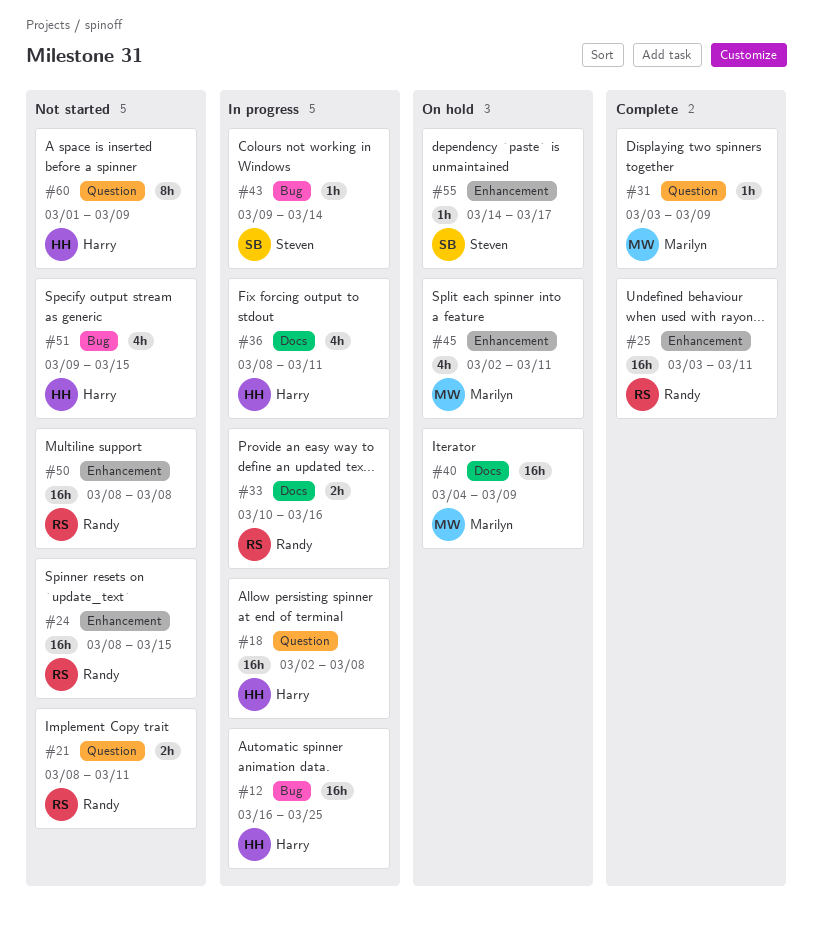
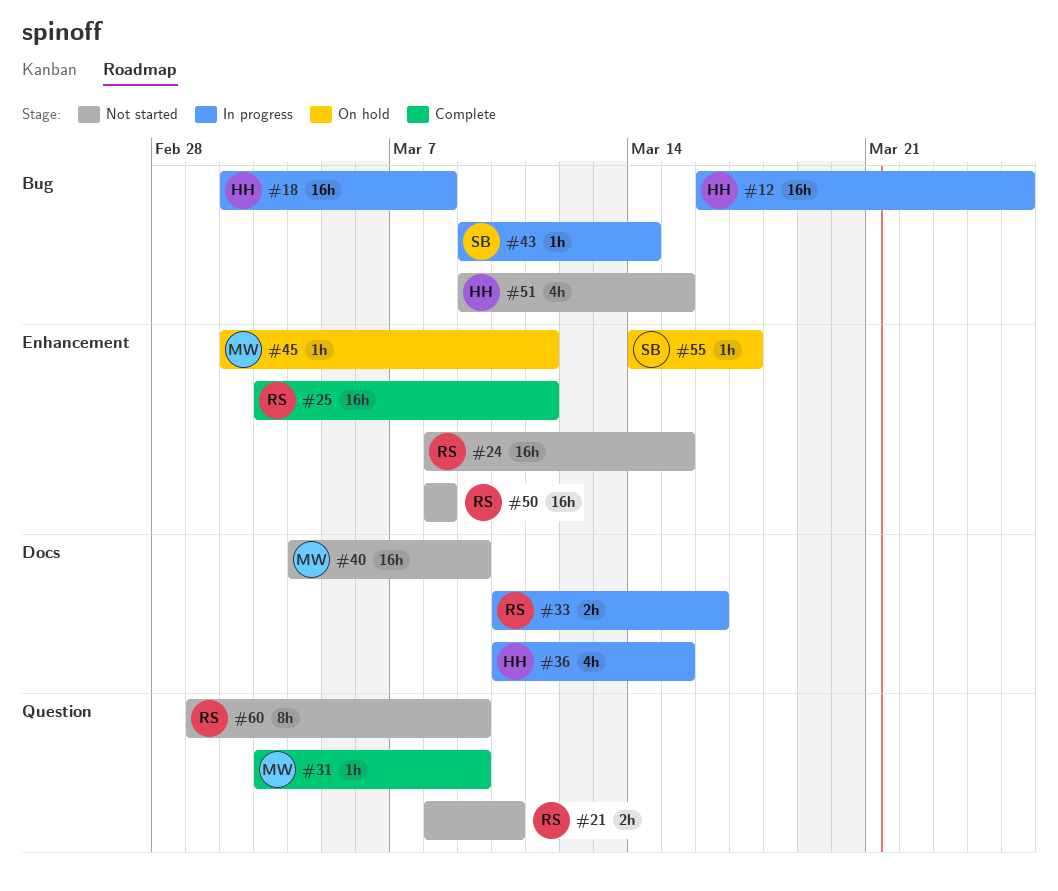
#18, label: Question -> Bug
#21, due: Mar 11 -> Mar 10
#36, start: Mar 8 -> Mar 10
#36, due: Mar 11 -> Mar 15
#40, status: On hold -> Not started
#45, estimate: 4h -> 1h
#60, owner: Harry -> Randy

